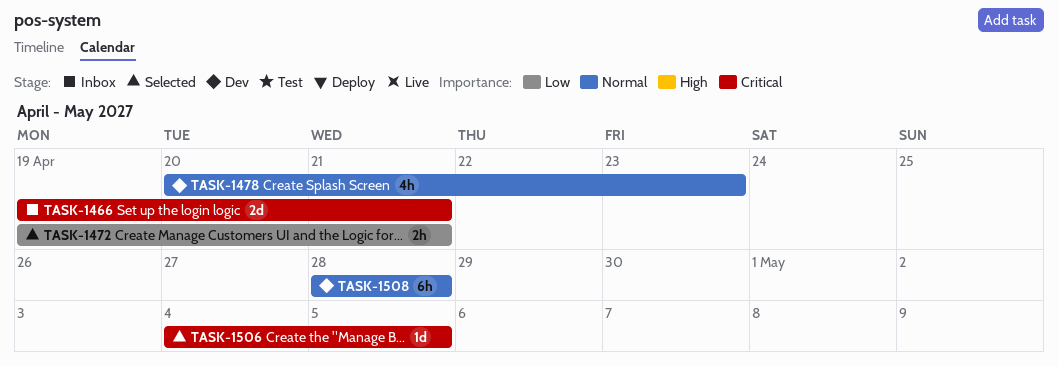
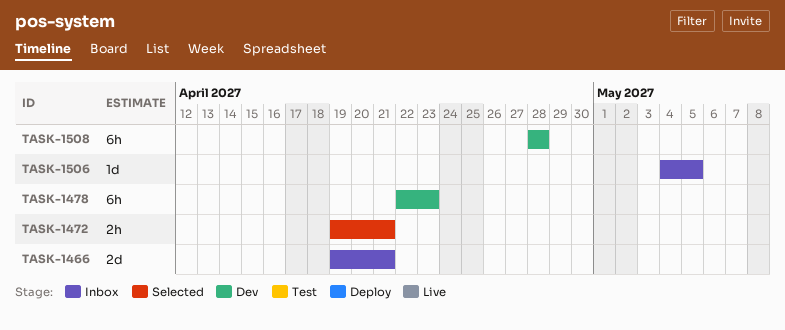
TASK-1478, estimate: 4h -> 6h
TASK-1478, start: Apr 20 -> Apr 22
TASK-1506, status: Selected -> Inbox

